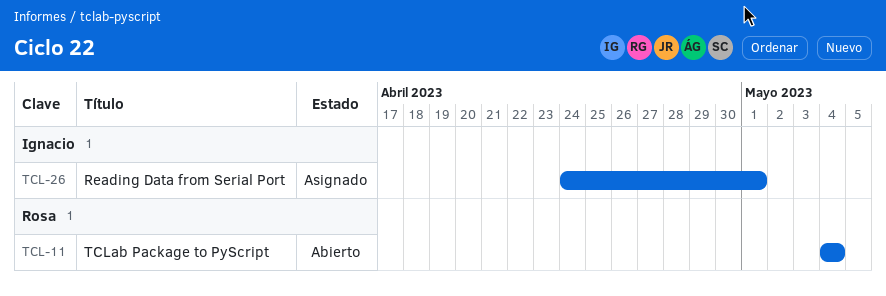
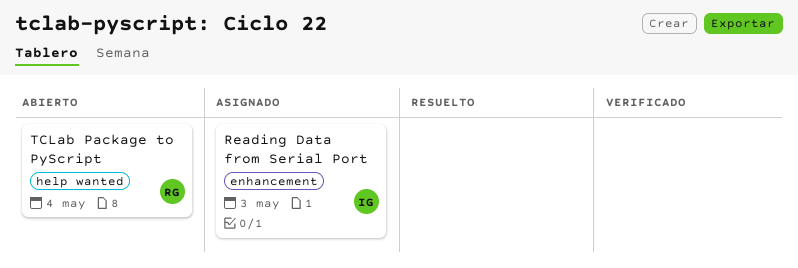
Reading Data from Serial Port, due: May 1 -> May 3

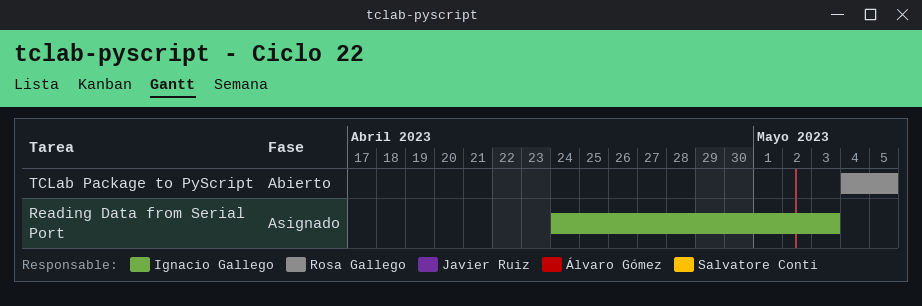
TCLab Package to PyScript, due: May 4 -> May 5

